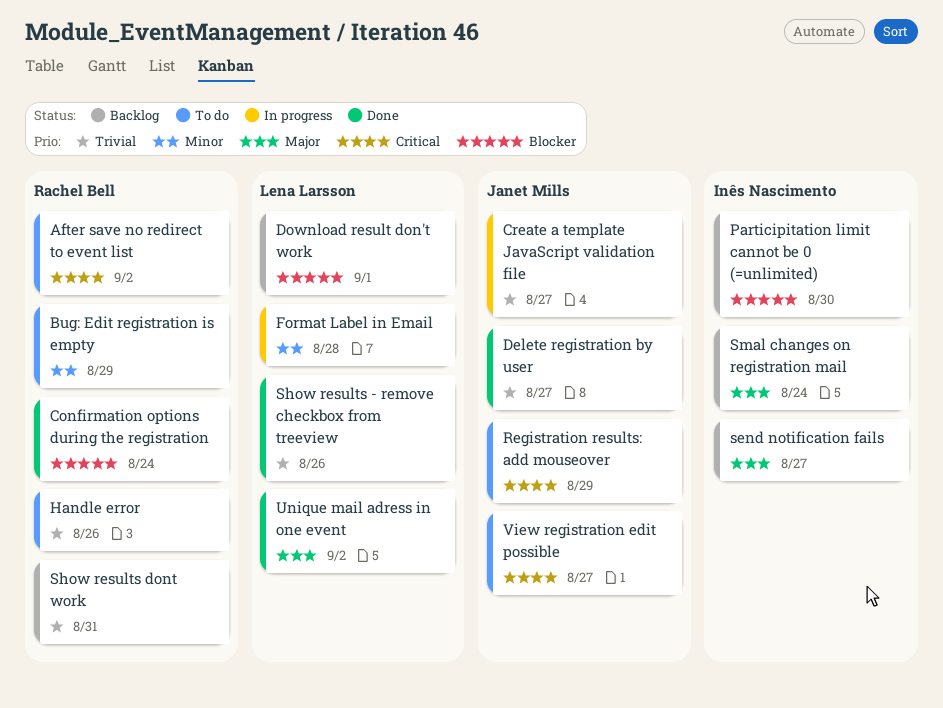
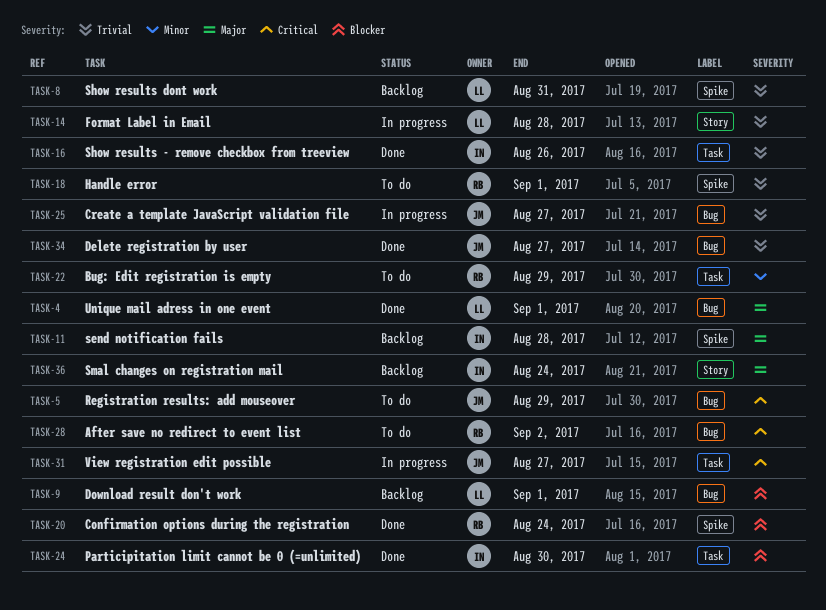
Format Label in Email, priority: Minor -> Trivial
Handle error, due: Aug 26 -> Sep 1
Participitation limit cannot be 0 (=unlimited), status: Backlog -> Done
send notification fails, due: Aug 27 -> Aug 28
Show results - remove checkbox from treeview, owner: Lena Larsson -> Inês Nascimento
Show results dont work, owner: Rachel Bell -> Lena Larsson
Unique mail adress in one event, due: Sep 2 -> Sep 1
View registration edit possible, status: To do -> In progress

